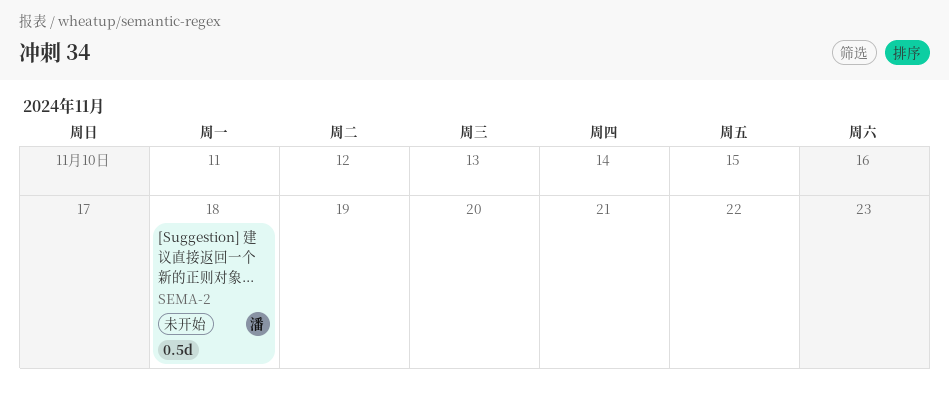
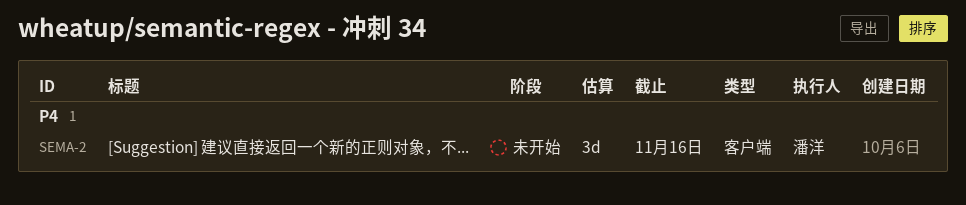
SEMA-2, estimate: 0.5d -> 3d
SEMA-2, due: Nov 18 -> Nov 16

